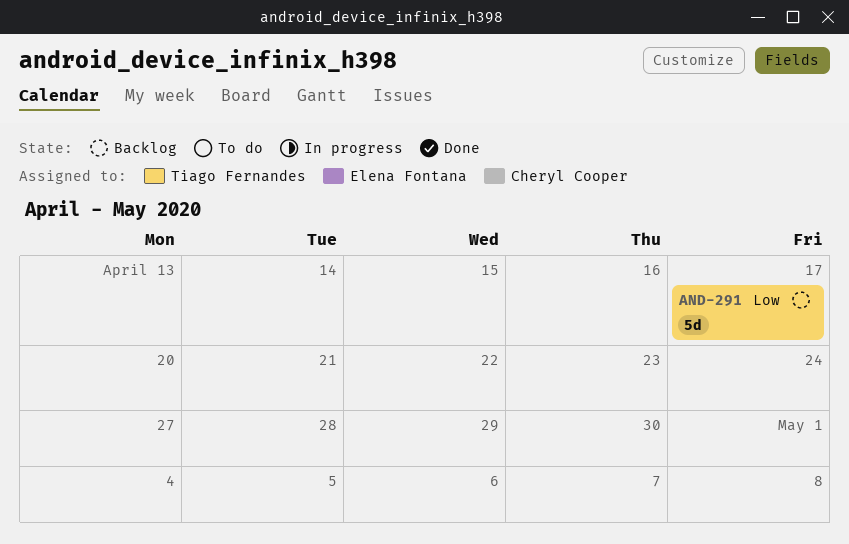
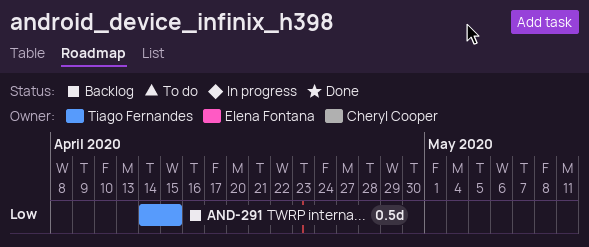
AND-291, estimate: 5d -> 0.5d
AND-291, due: Apr 17 -> Apr 15

